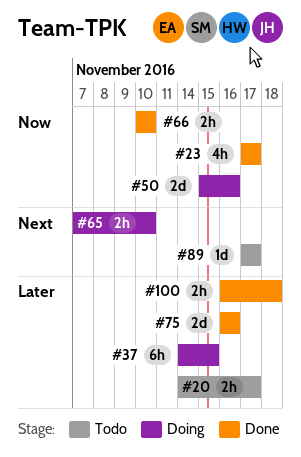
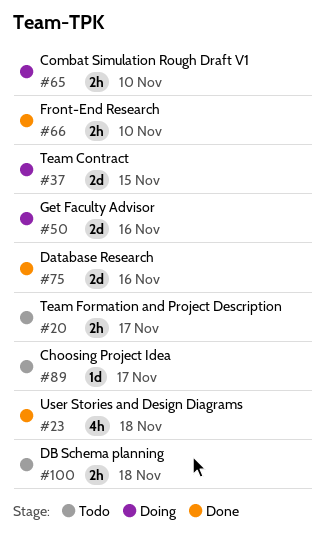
#23, due: Nov 17 -> Nov 18
#37, estimate: 6h -> 2d
#100, status: Done -> Todo

